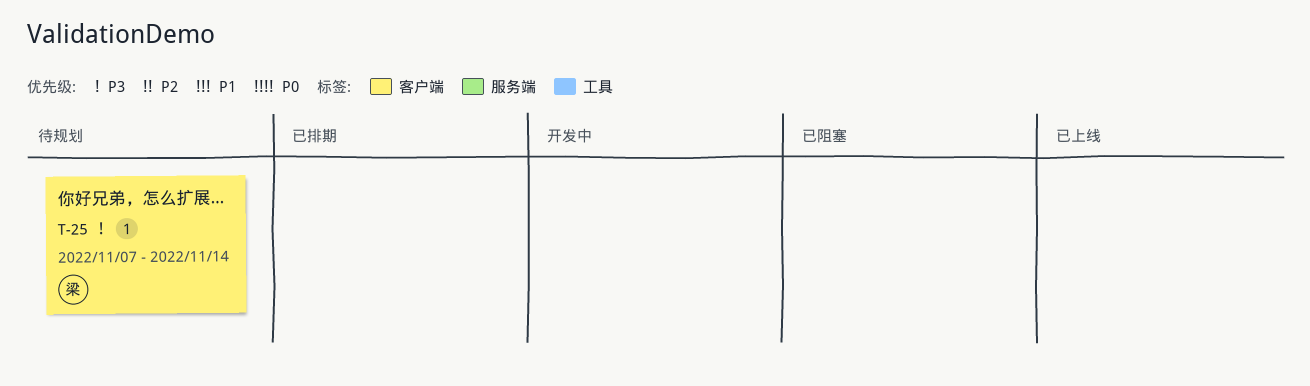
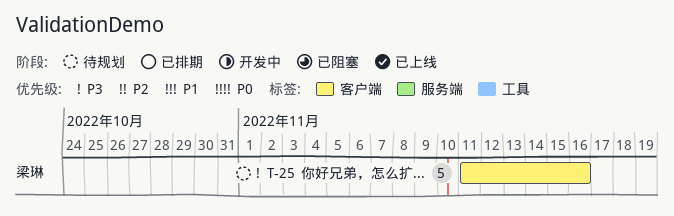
T-25, estimate: 1 -> 5
T-25, start: Nov 7 -> Nov 11
T-25, due: Nov 14 -> Nov 16

